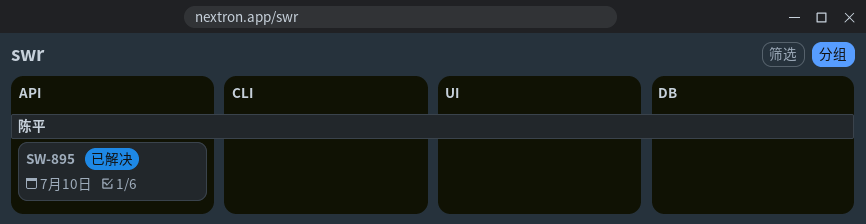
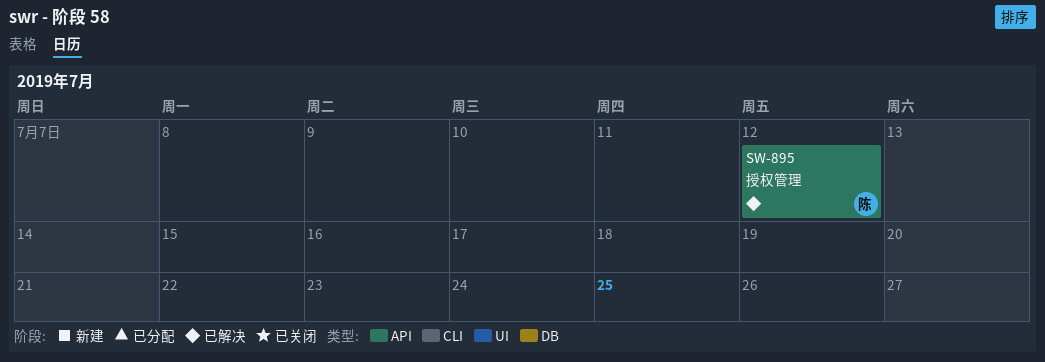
SW-895, due: Jul 10 -> Jul 12

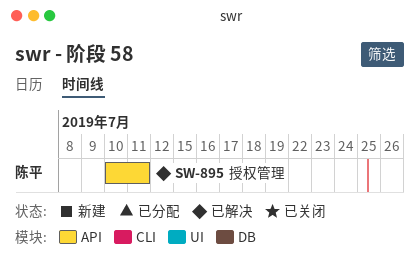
SW-895, due: Jul 12 -> Jul 11

